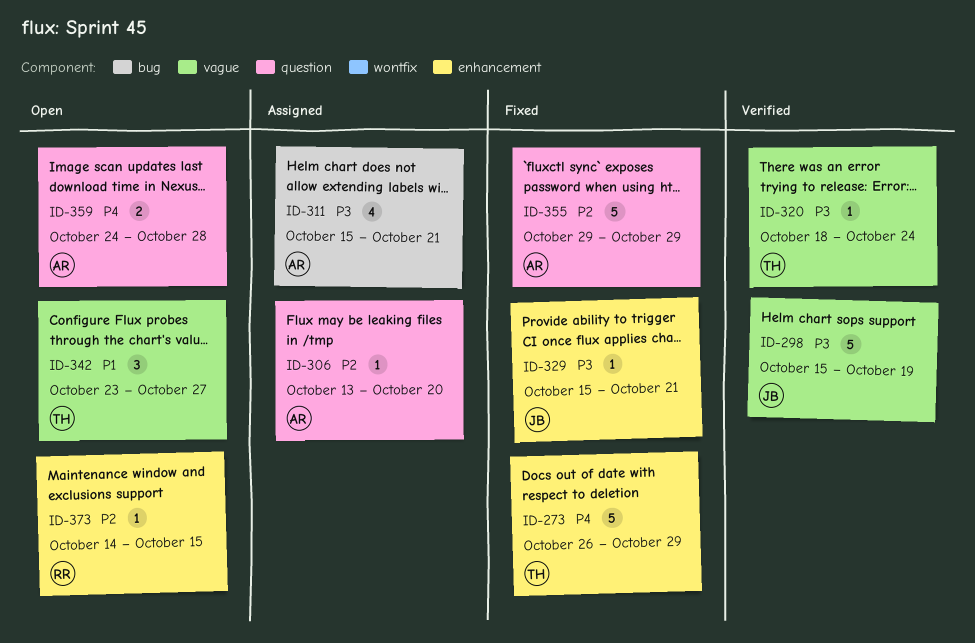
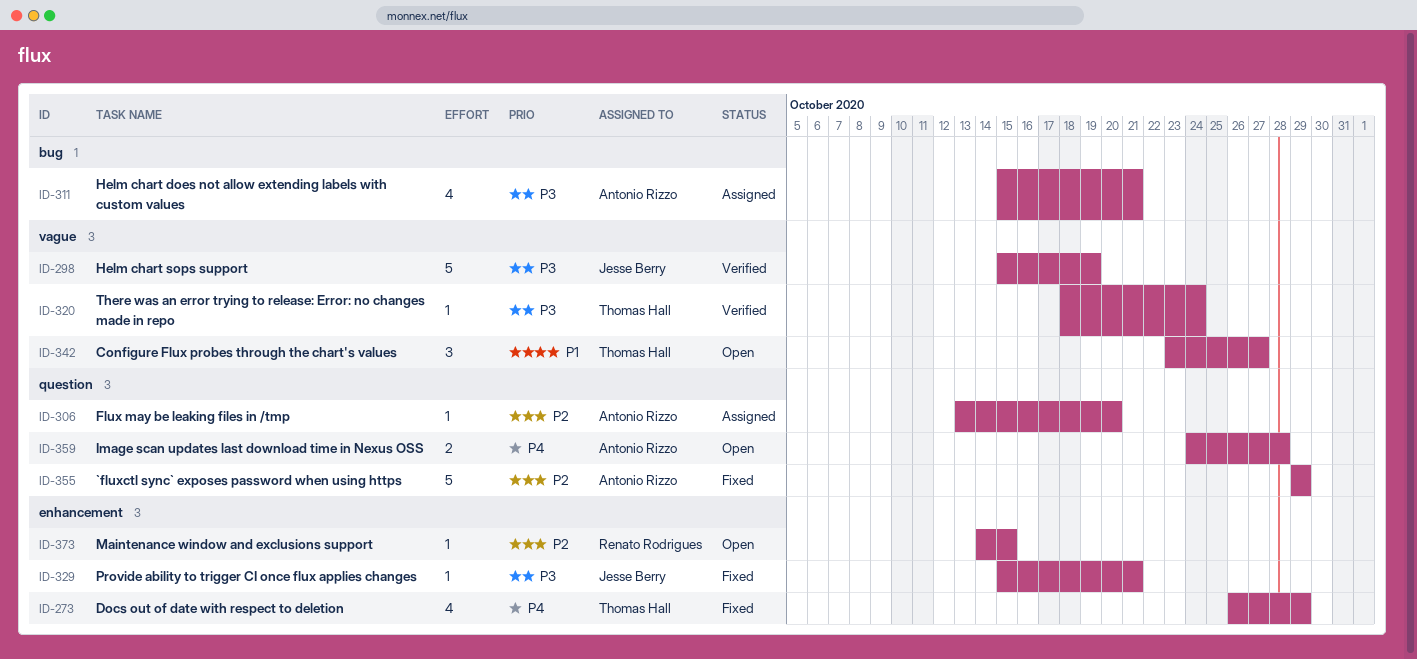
ID-273, estimate: 5 -> 4

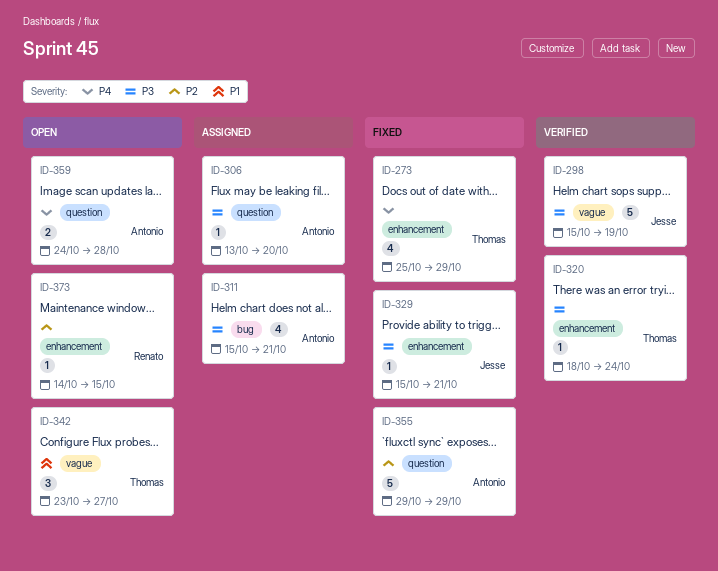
ID-273, start: Oct 26 -> Oct 25
ID-306, priority: P2 -> P3
ID-320, label: vague -> enhancement

